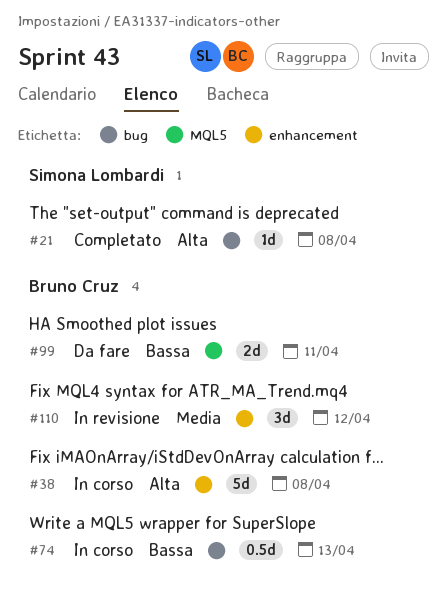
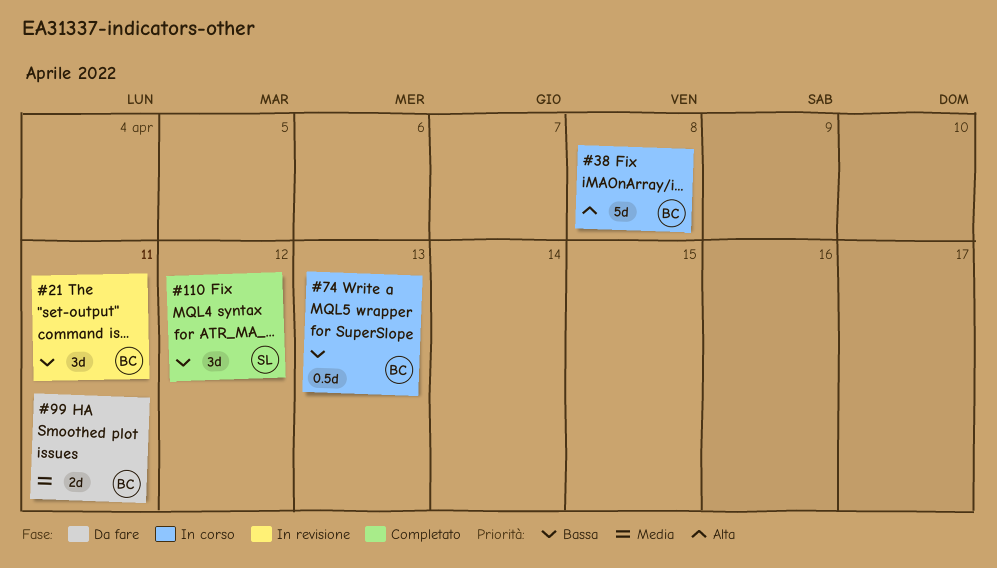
#21, status: Completato -> In revisione
#21, owner: Simona Lombardi -> Bruno Cruz
#21, priority: Alta -> Bassa
#21, estimate: 1d -> 3d
#21, due: Apr 8 -> Apr 11
#99, priority: Bassa -> Media
#110, status: In revisione -> Completato
#110, owner: Bruno Cruz -> Simona Lombardi
#110, priority: Media -> Bassa

